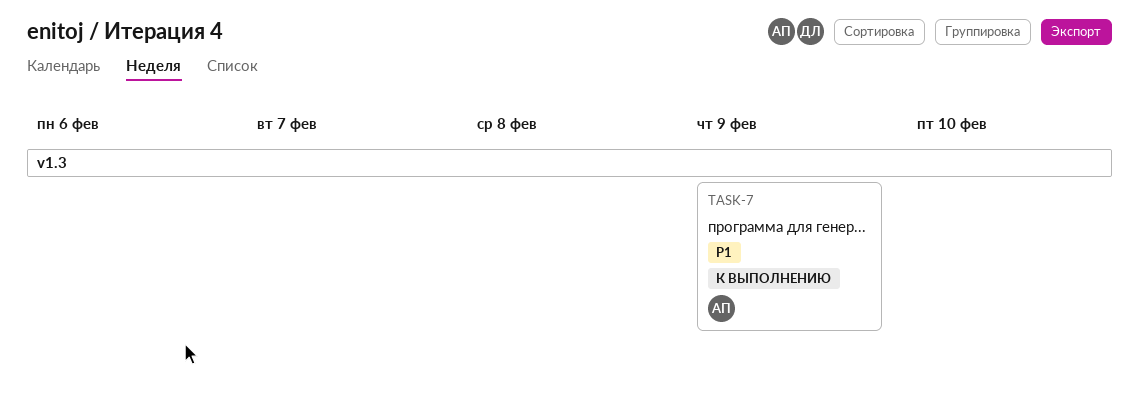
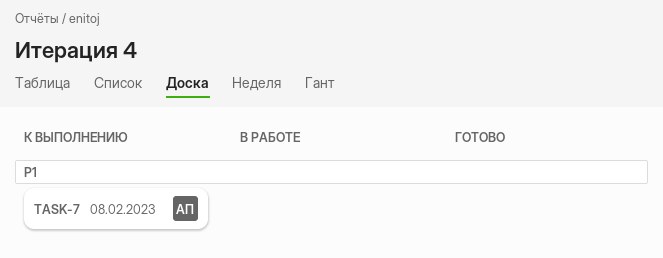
TASK-7, due: Feb 9 -> Feb 8

